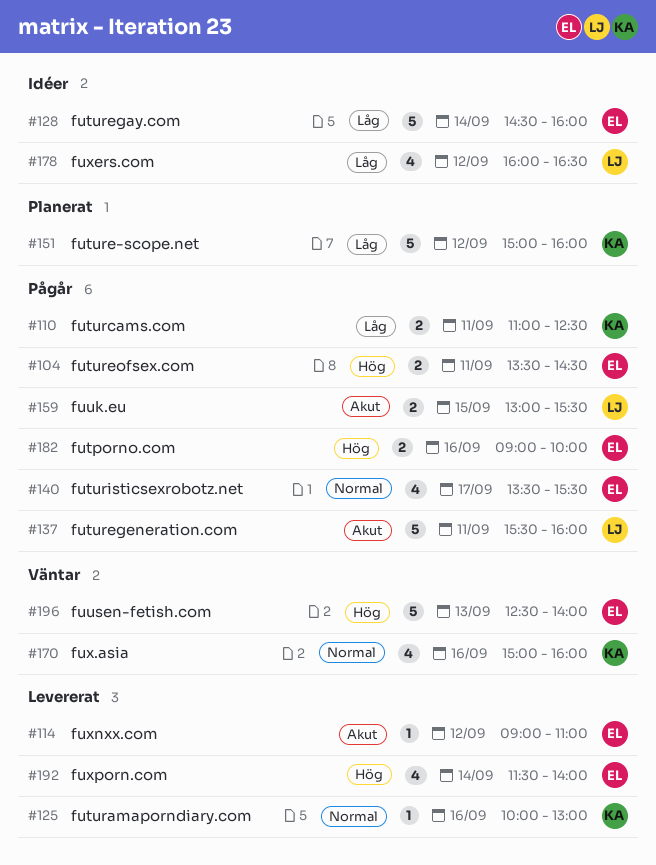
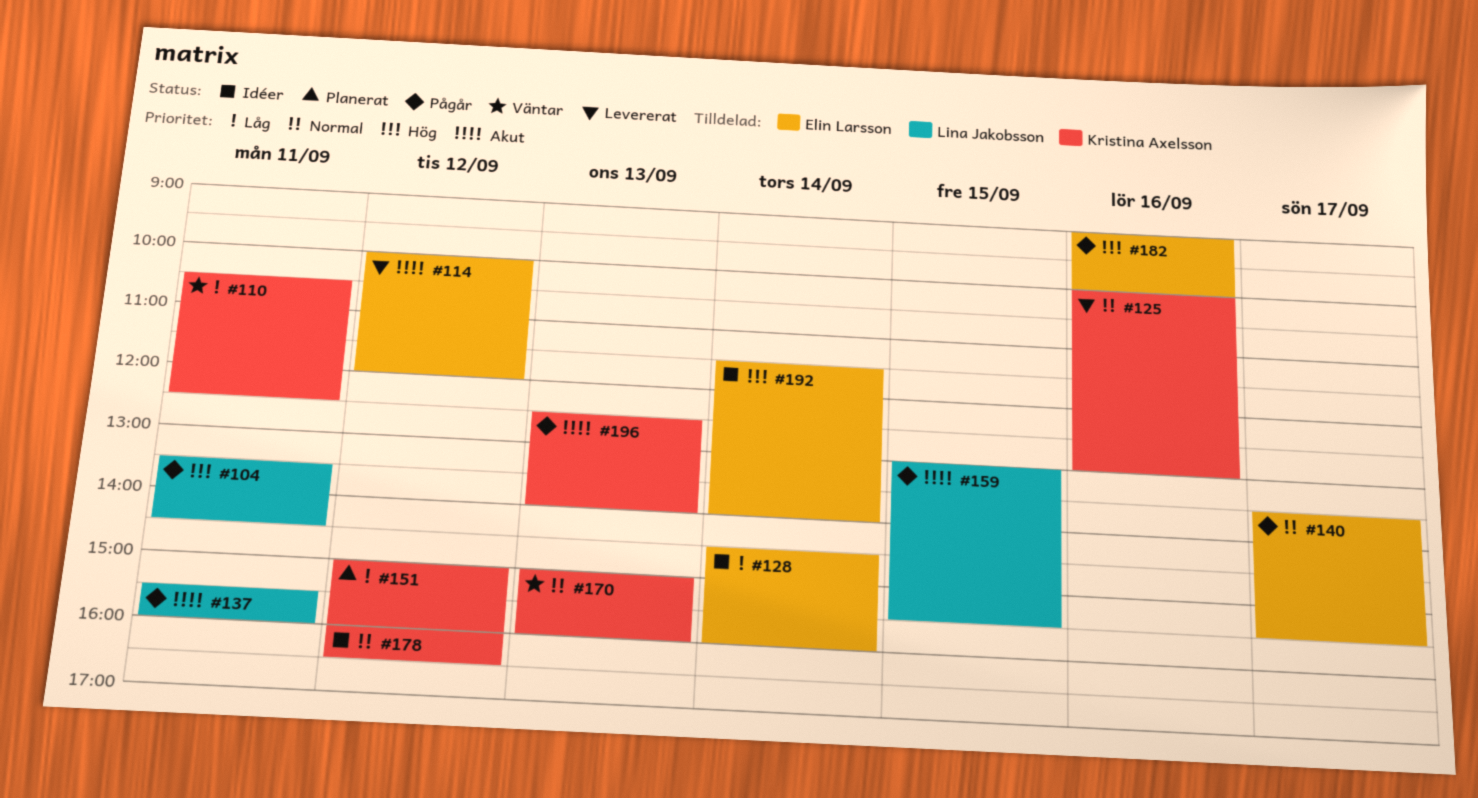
#104, owner: Elin Larsson -> Lina Jakobsson
#110, status: Pågår -> Väntar
#110, begins: 11:00 -> 10:30
#114, begins: 09:00 -> 10:00
#114, ends: 11:00 -> 12:00
#170, day: Sep 16 -> Sep 13
#178, owner: Lina Jakobsson -> Kristina Axelsson
#178, priority: Låg -> Normal
#192, status: Levererat -> Idéer
#196, status: Väntar -> Pågår
#196, owner: Elin Larsson -> Kristina Axelsson
#196, priority: Hög -> Akut

